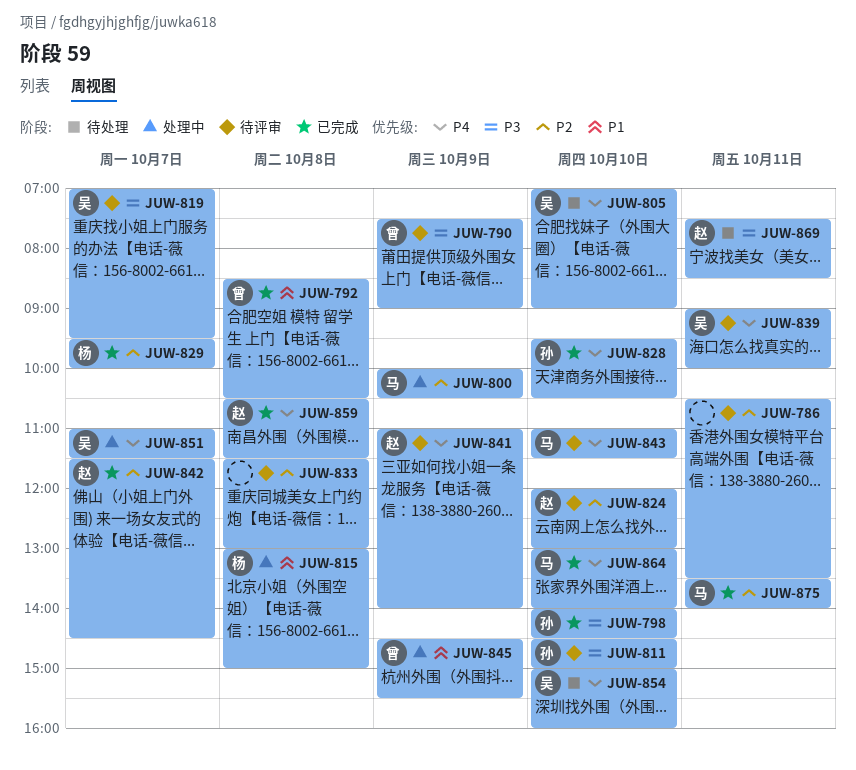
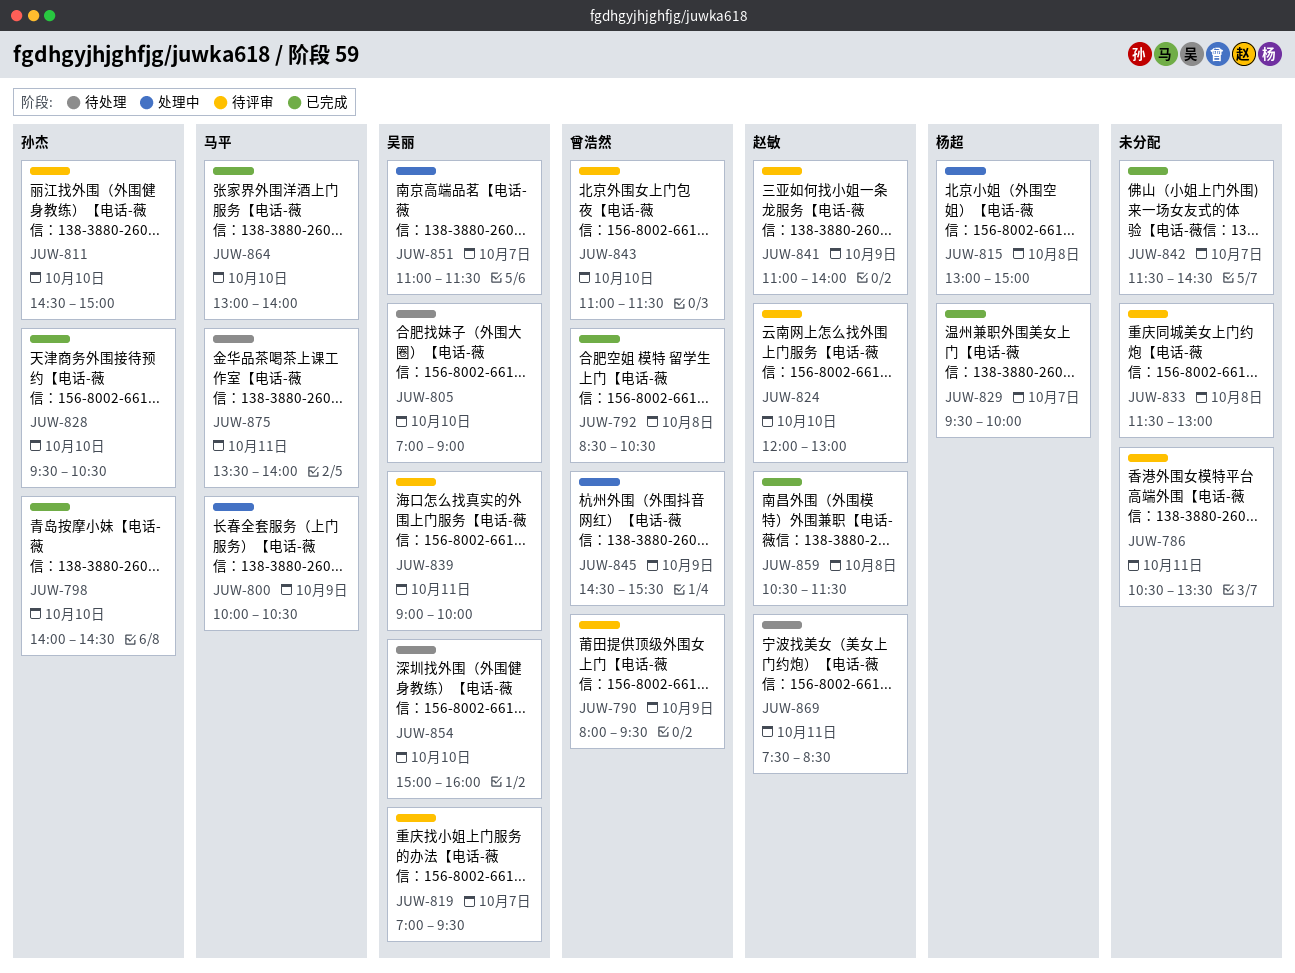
JUW-790, begins: 07:30 -> 08:00
JUW-790, ends: 09:00 -> 09:30
JUW-842, owner: 赵敏 -> none
JUW-843, owner: 马平 -> 曾浩然
JUW-875, status: 已完成 -> 待处理

